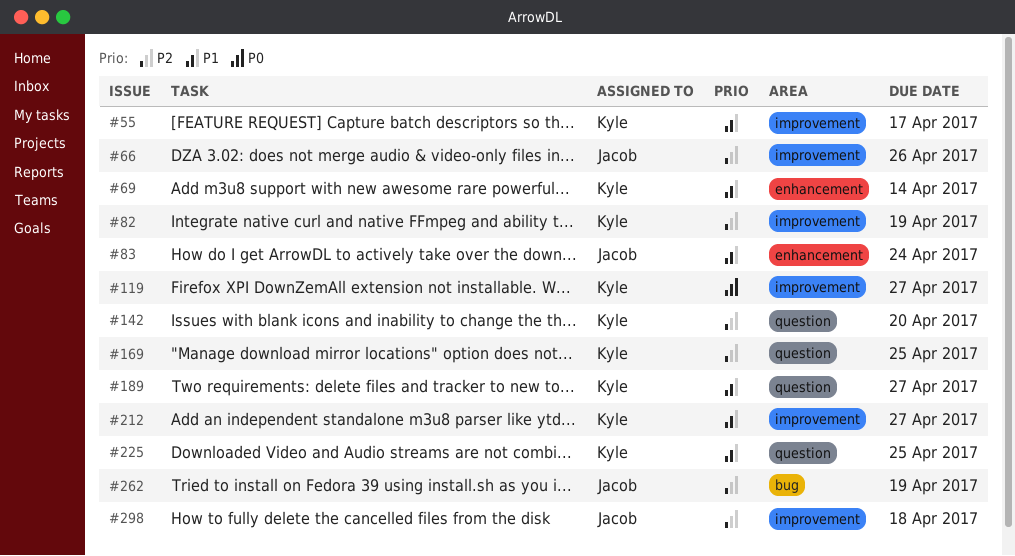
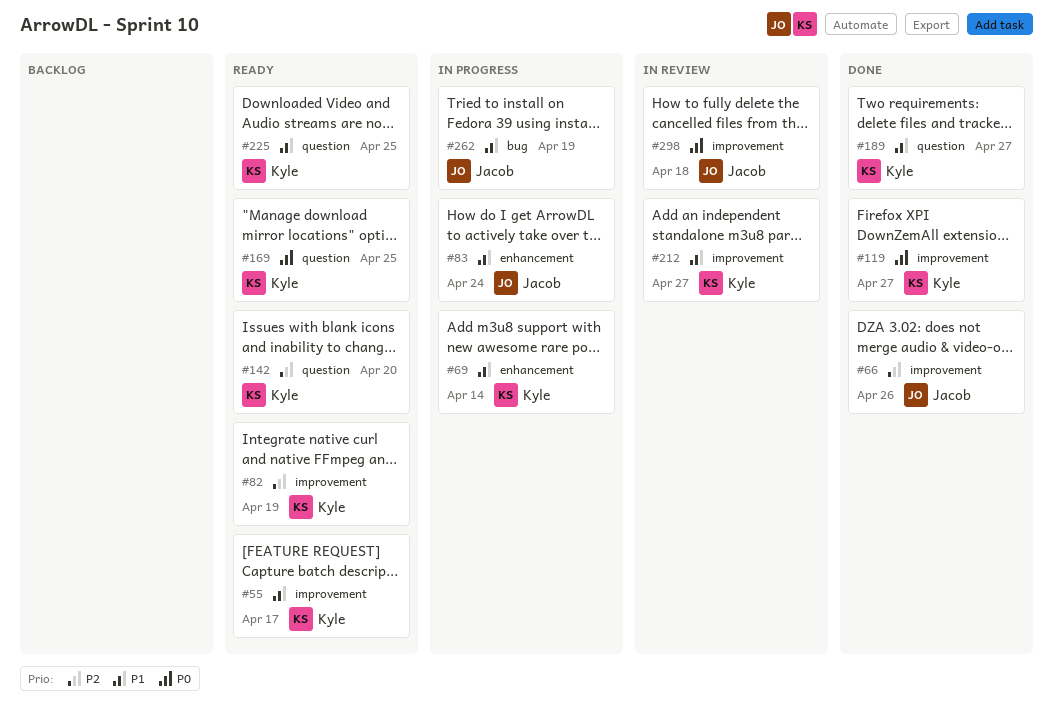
#169, priority: P2 -> P0
#262, priority: P2 -> P1
#298, priority: P2 -> P0

